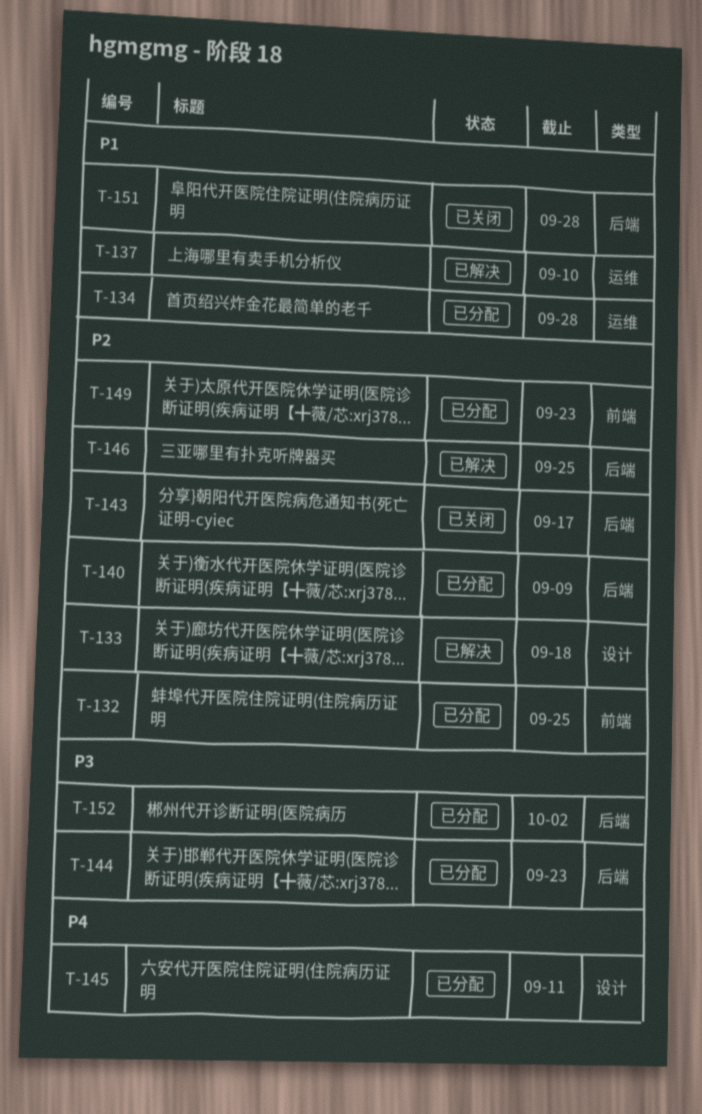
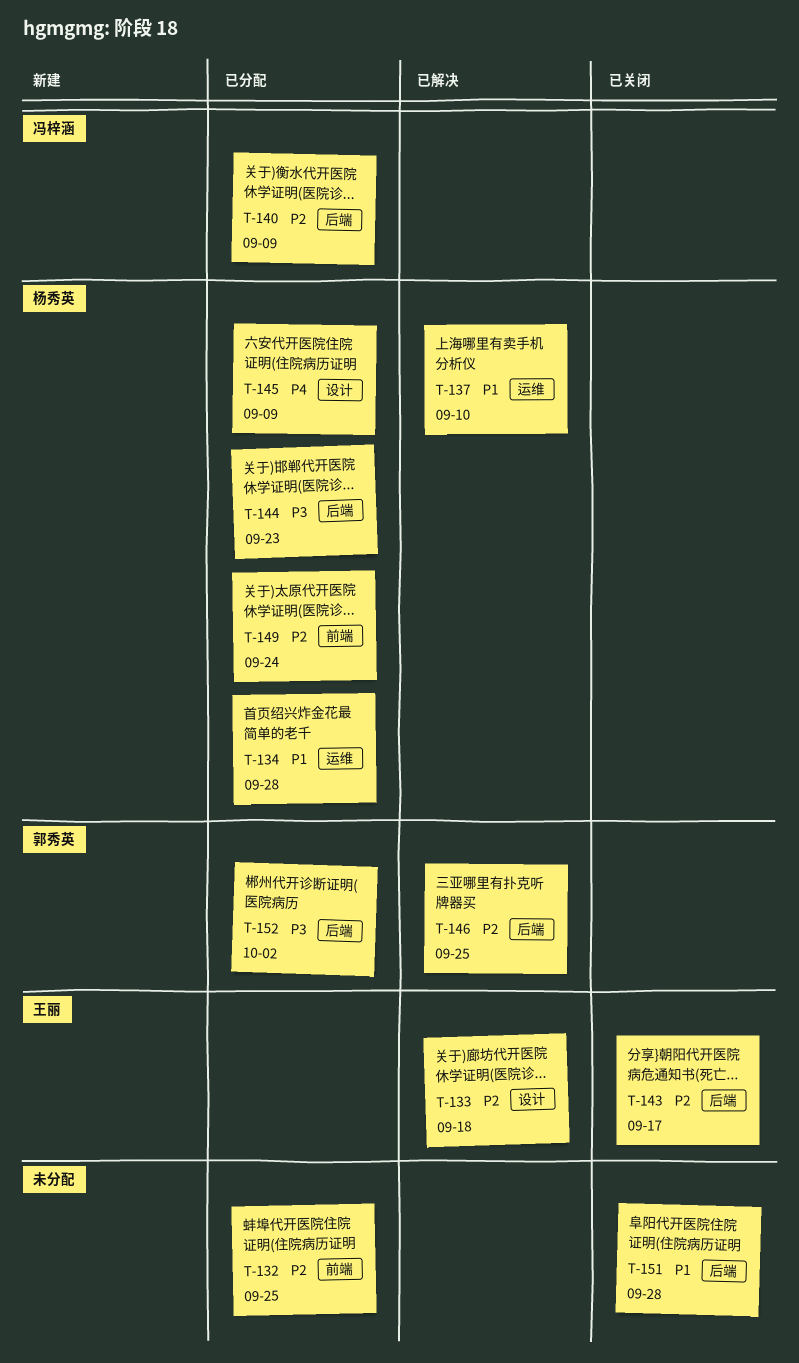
T-145, due: Sep 11 -> Sep 9
T-149, due: Sep 23 -> Sep 24

